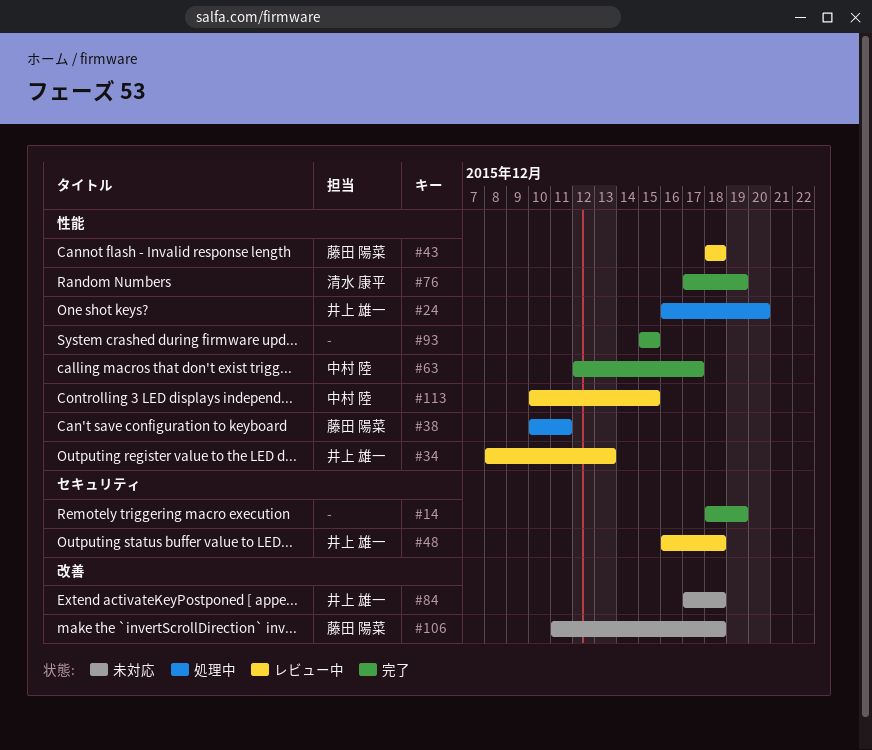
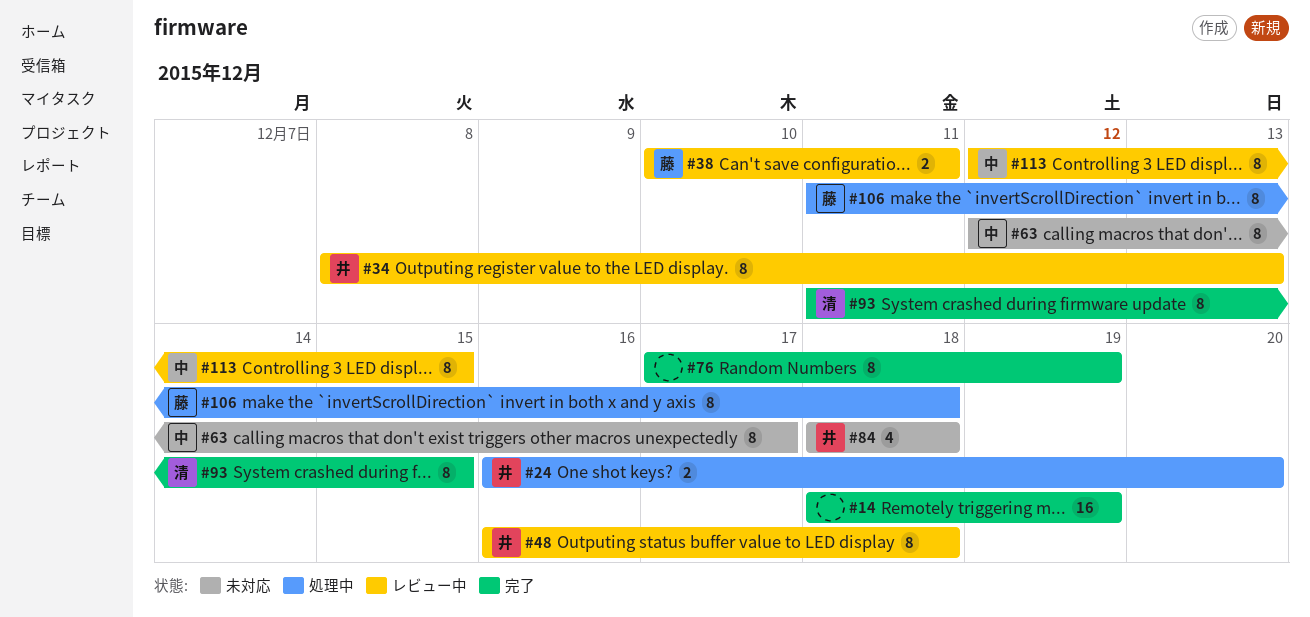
#38, status: 処理中 -> レビュー中
#43: present -> none
#63, status: 完了 -> 未対応
#76, owner: 清水 康平 -> none
#84, start: Dec 17 -> Dec 18
#93, owner: none -> 清水 康平
#93, start: Dec 15 -> Dec 11
#106, status: 未対応 -> 処理中
#113, start: Dec 10 -> Dec 12

